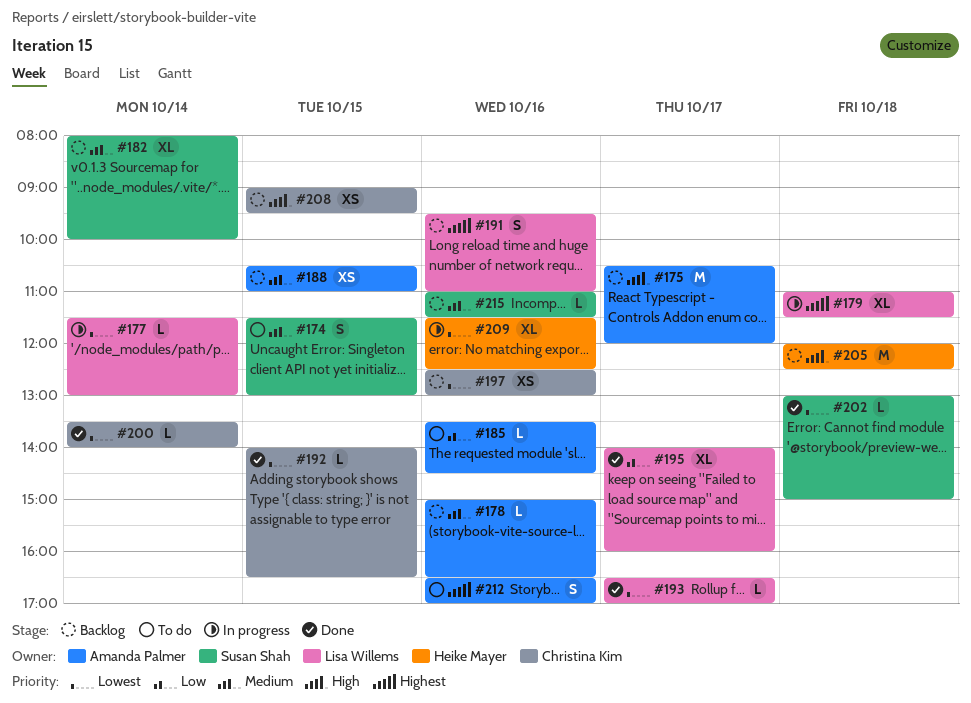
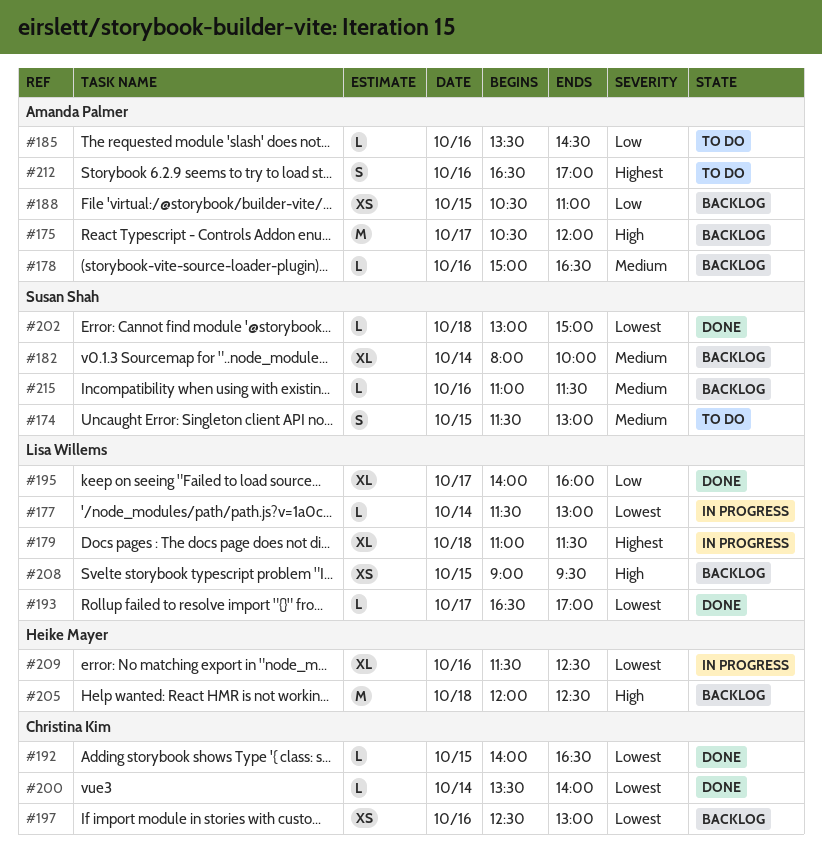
#188, priority: Medium -> Low
#191: present -> none
#208, owner: Christina Kim -> Lisa Willems

